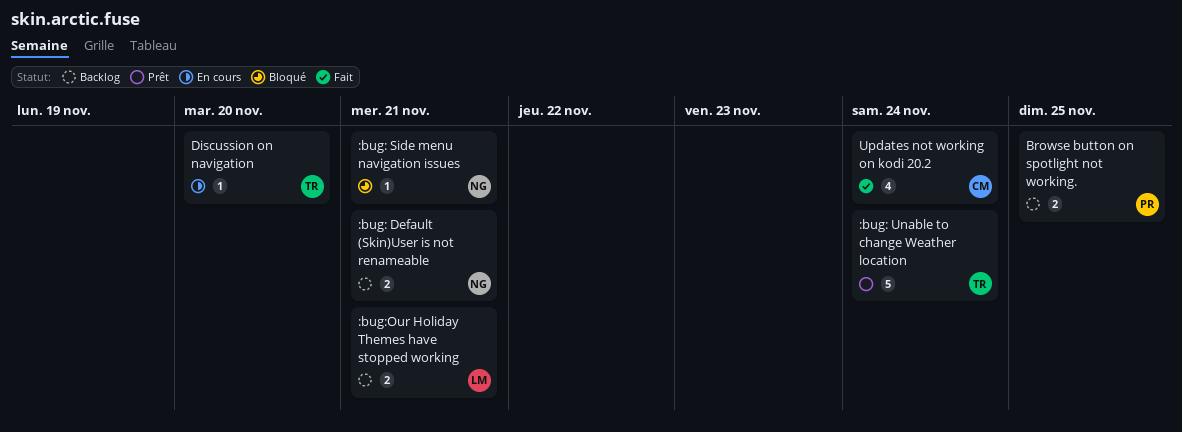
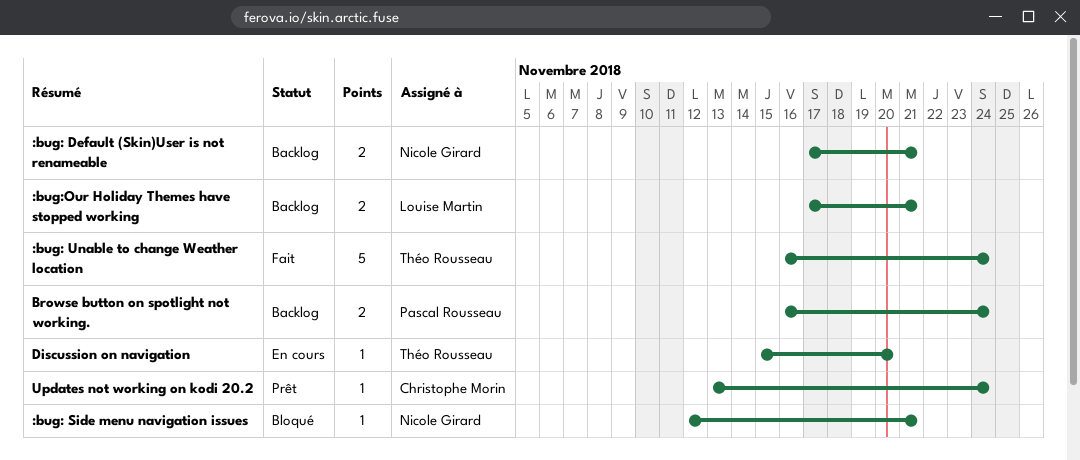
:bug: Unable to change Weather location, status: Prêt -> Fait
Browse button on spotlight not working., due: Nov 25 -> Nov 24
Updates not working on kodi 20.2, status: Fait -> Prêt
Updates not working on kodi 20.2, estimate: 4 -> 1

